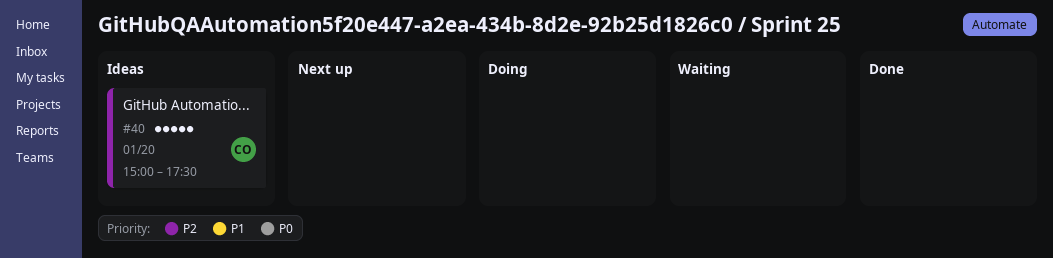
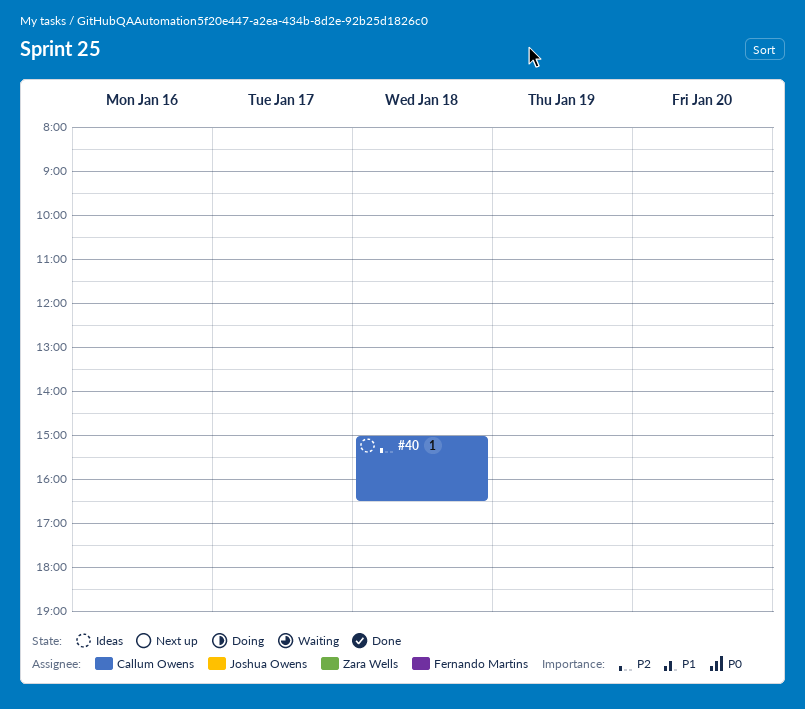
#40, estimate: 5 -> 1
#40, day: Jan 20 -> Jan 18
#40, ends: 17:30 -> 16:30

